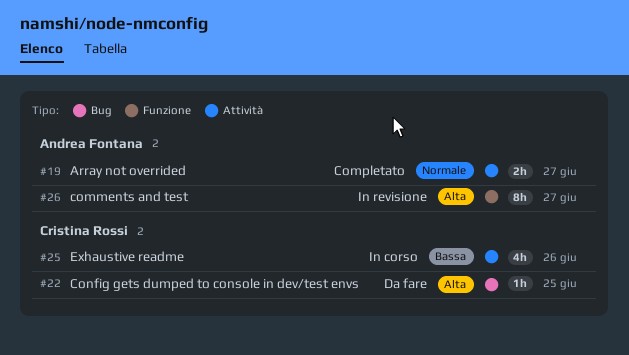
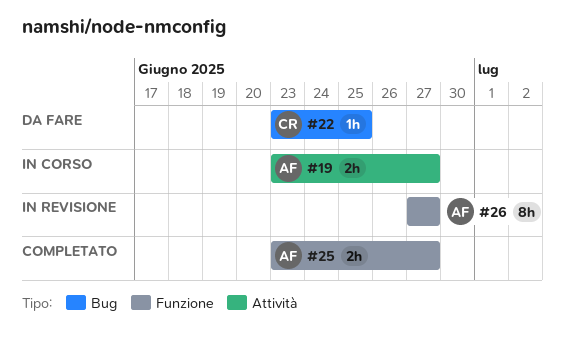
#19, status: Completato -> In corso
#25, status: In corso -> Completato
#25, owner: Cristina Rossi -> Andrea Fontana
#25, label: Attività -> Funzione
#25, estimate: 4h -> 2h
#25, due: Jun 26 -> Jun 27

